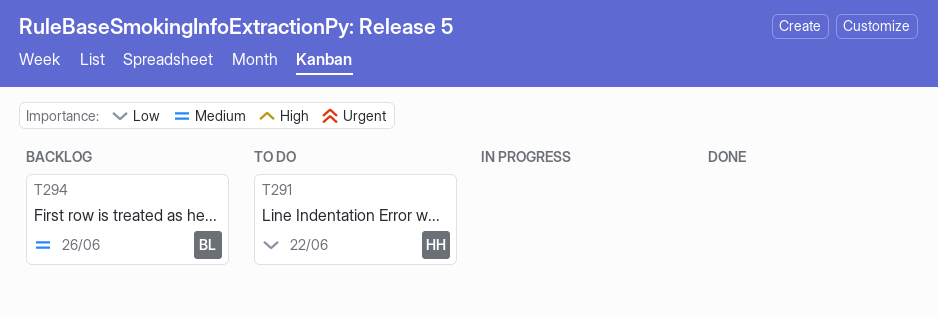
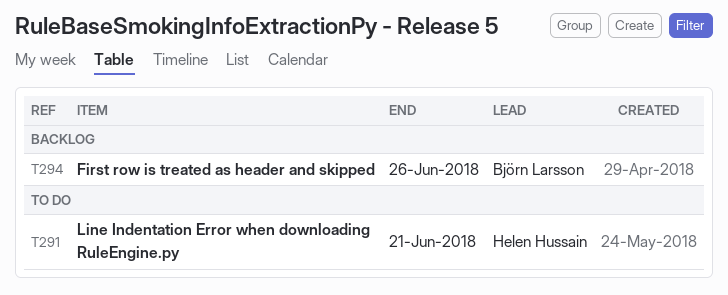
T291, due: Jun 22 -> Jun 21

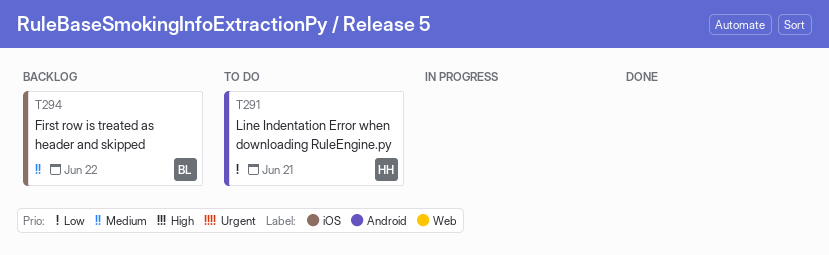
T294, due: Jun 26 -> Jun 22

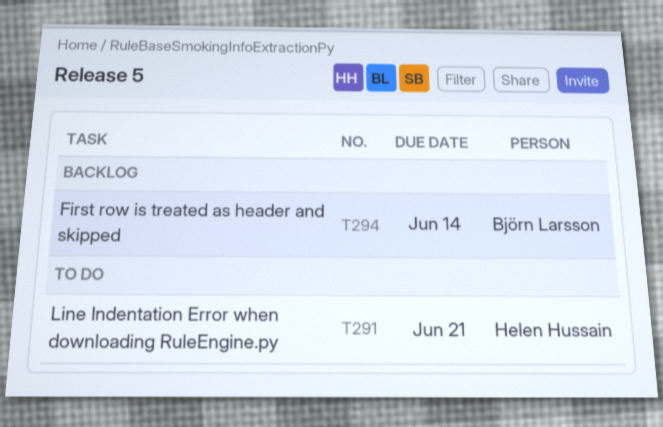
T294, due: Jun 22 -> Jun 14

